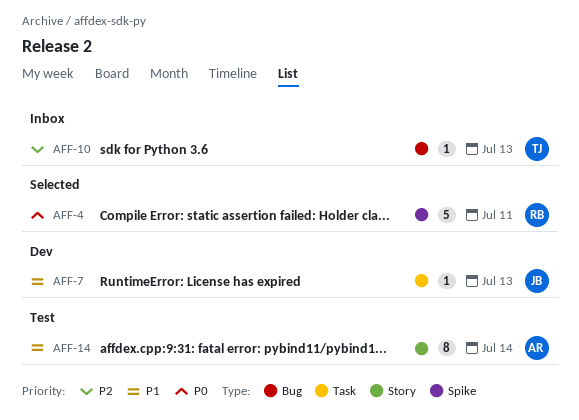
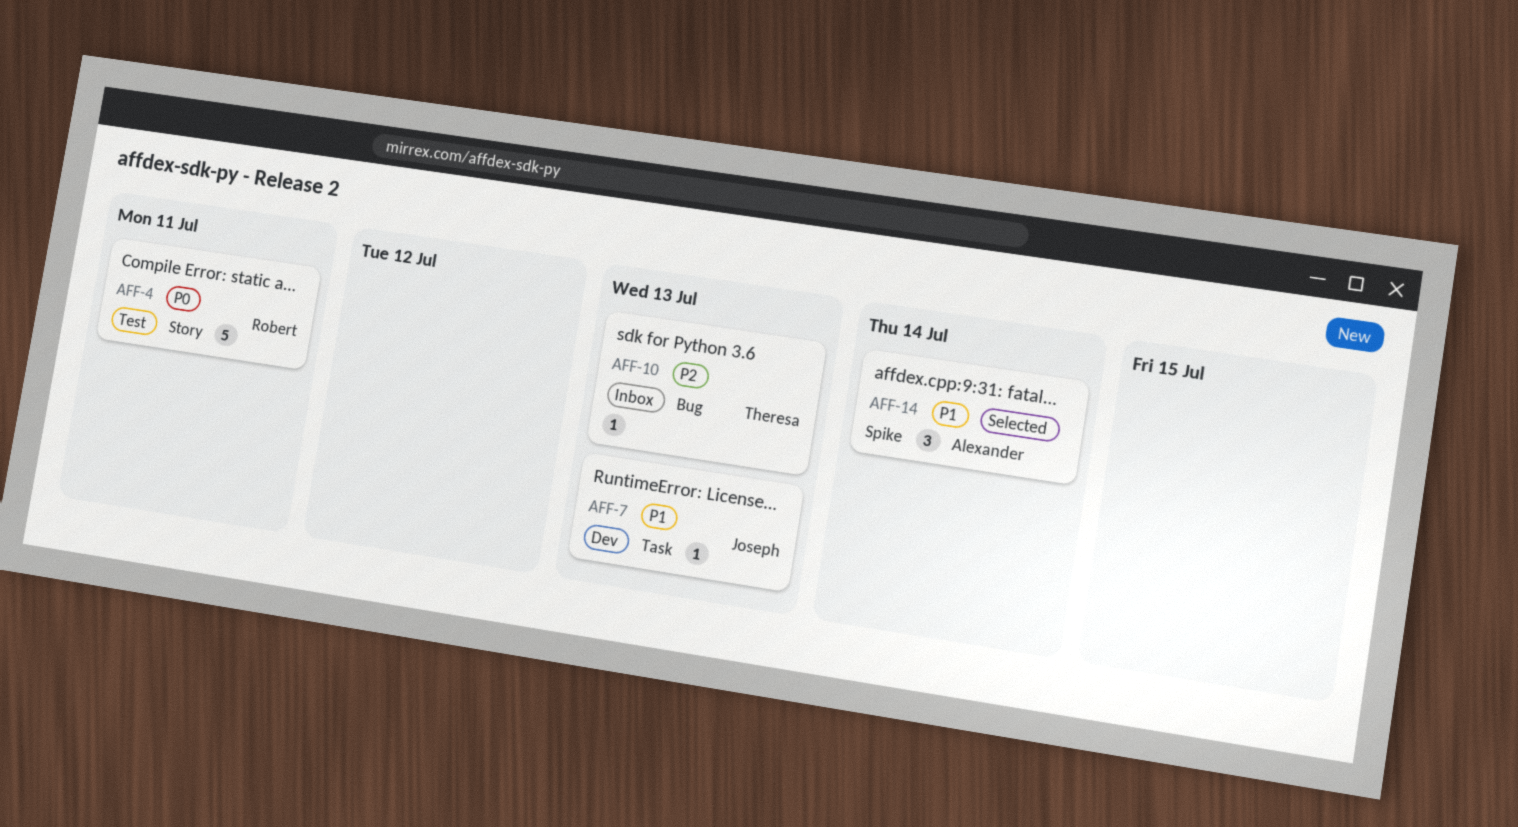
AFF-4, status: Selected -> Test
AFF-4, label: Spike -> Story
AFF-14, status: Test -> Selected
AFF-14, label: Story -> Spike
AFF-14, estimate: 8 -> 3

